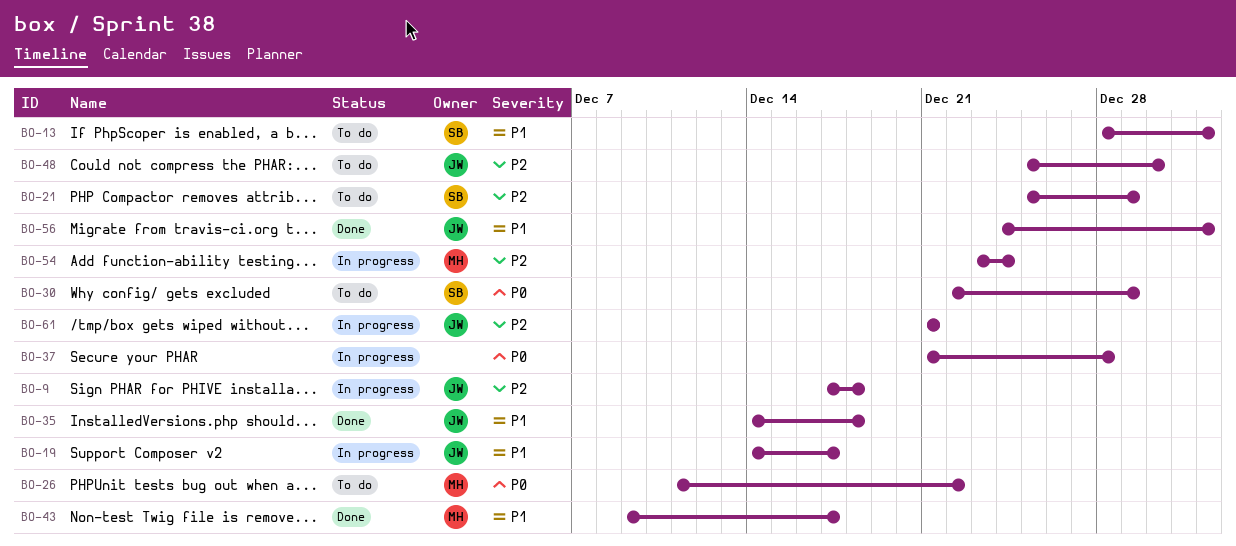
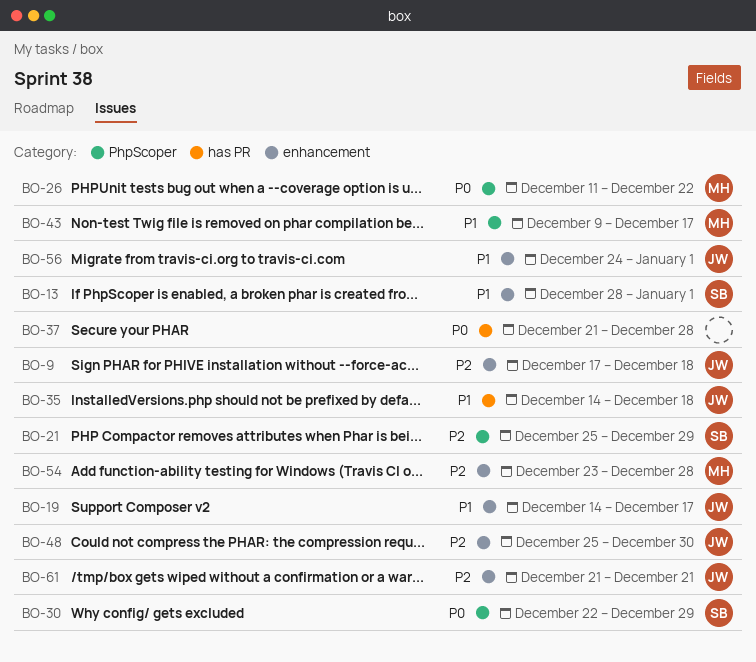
BO-54, due: Dec 24 -> Dec 28

